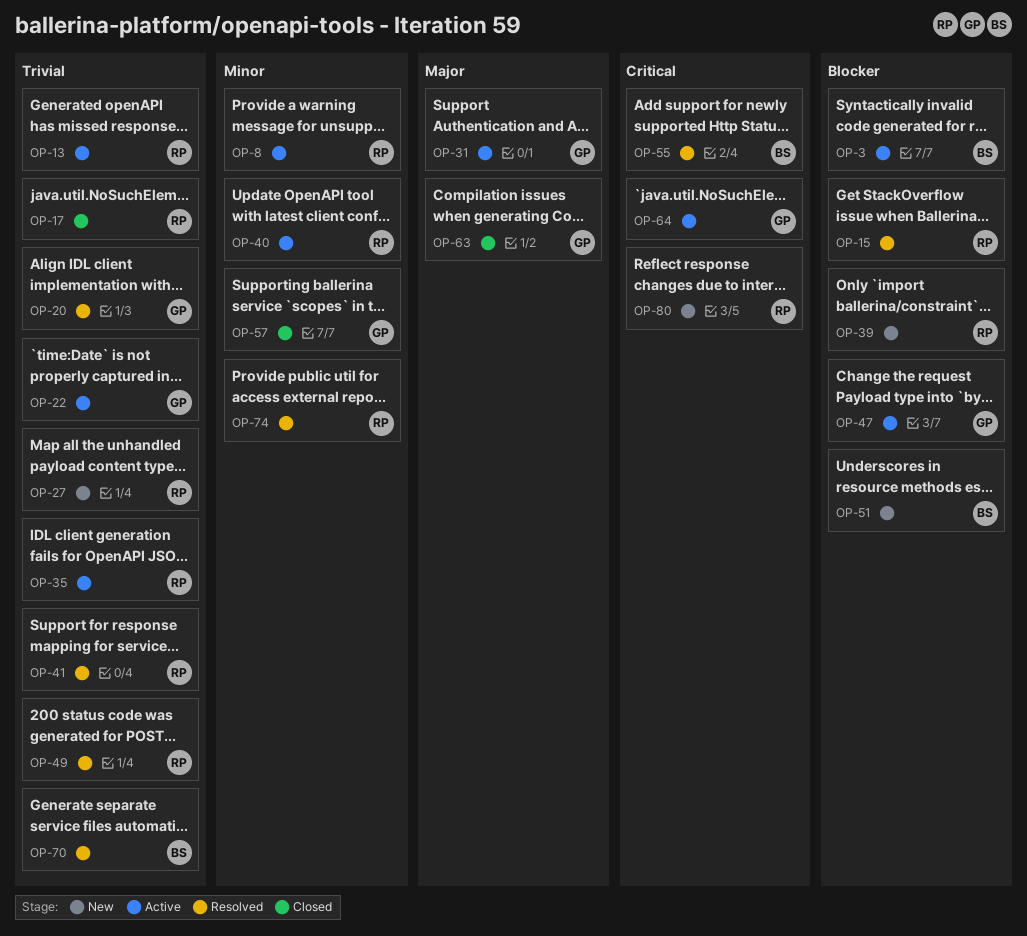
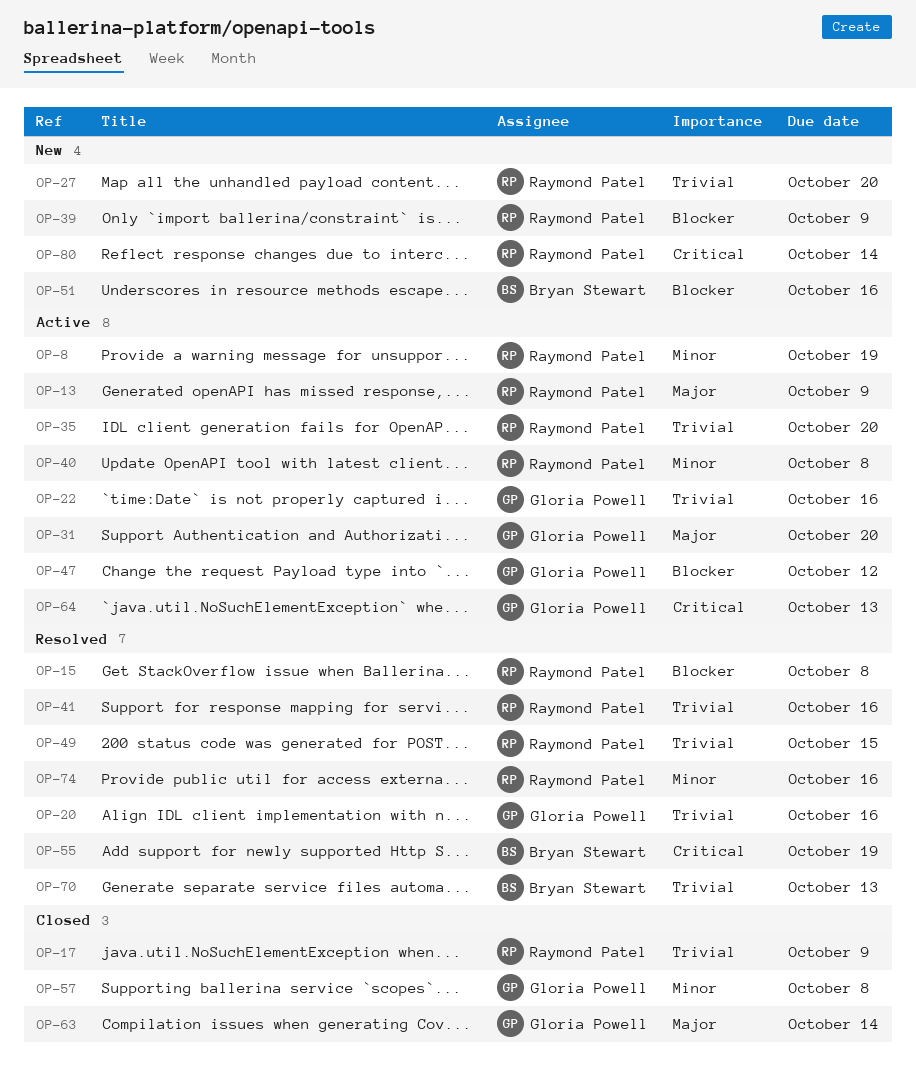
OP-3: present -> none
OP-13, priority: Trivial -> Major

